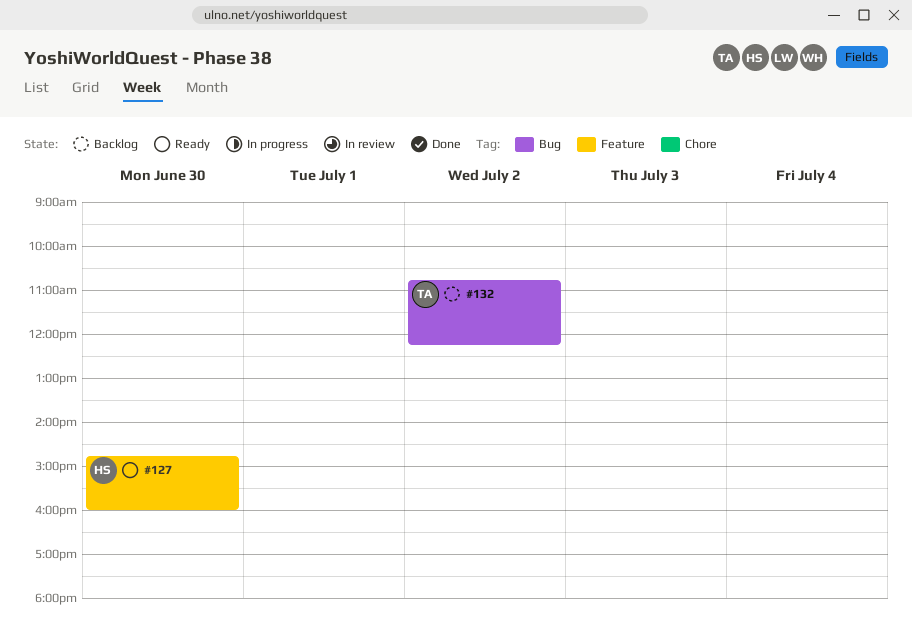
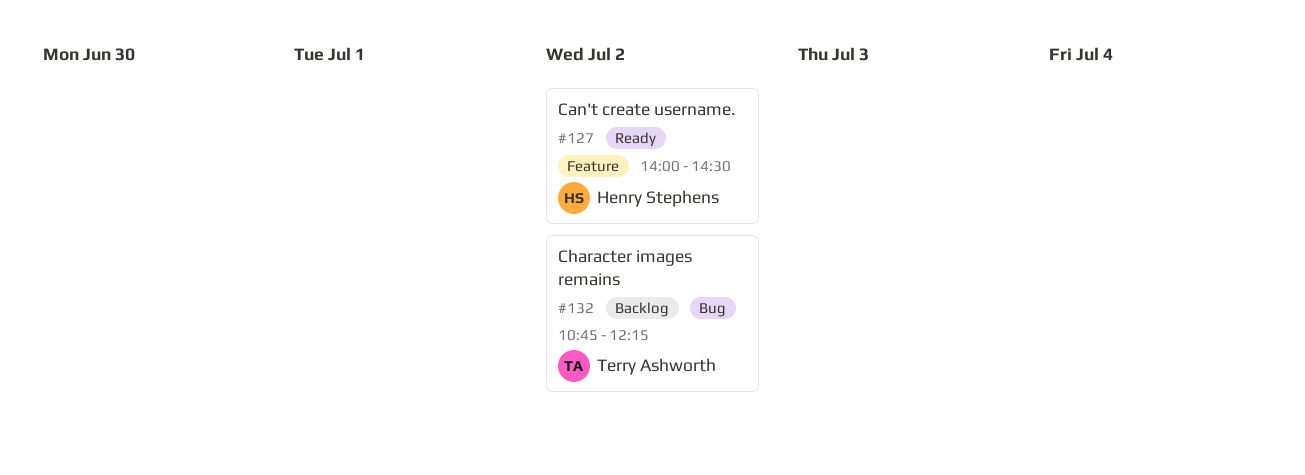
#127, day: Jun 30 -> Jul 2
#127, begins: 14:45 -> 14:00
#127, ends: 16:00 -> 14:30

